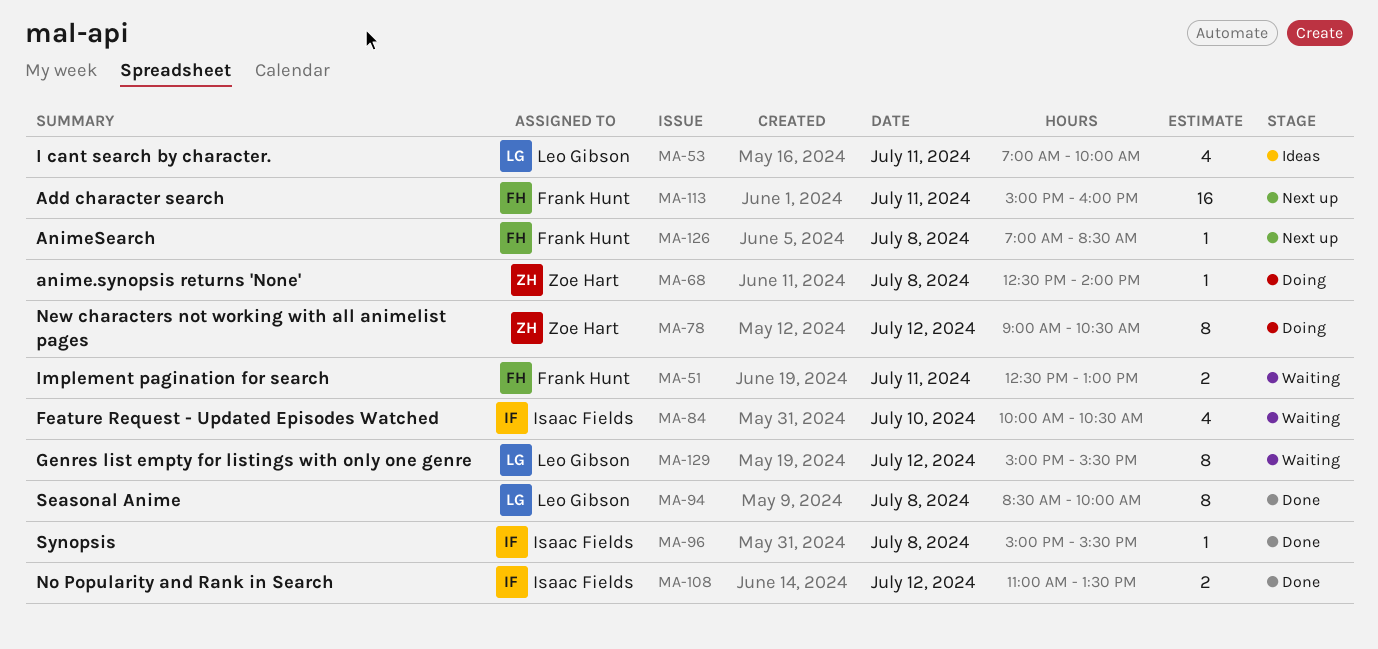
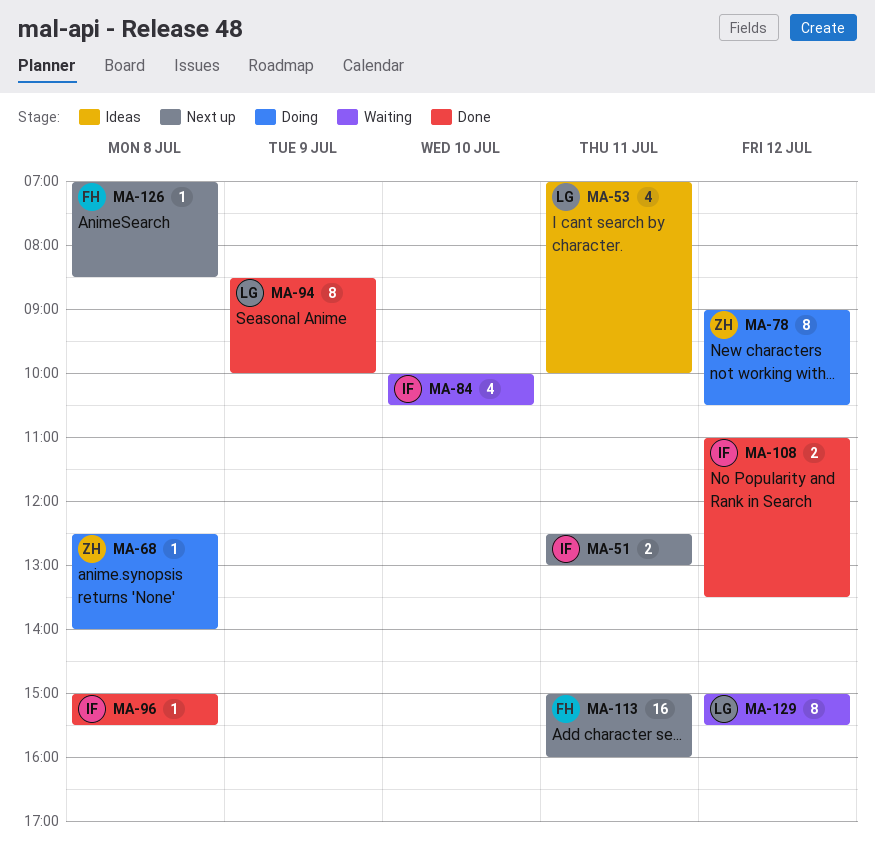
MA-51, status: Waiting -> Next up
MA-51, owner: Frank Hunt -> Isaac Fields
MA-94, day: Jul 8 -> Jul 9

